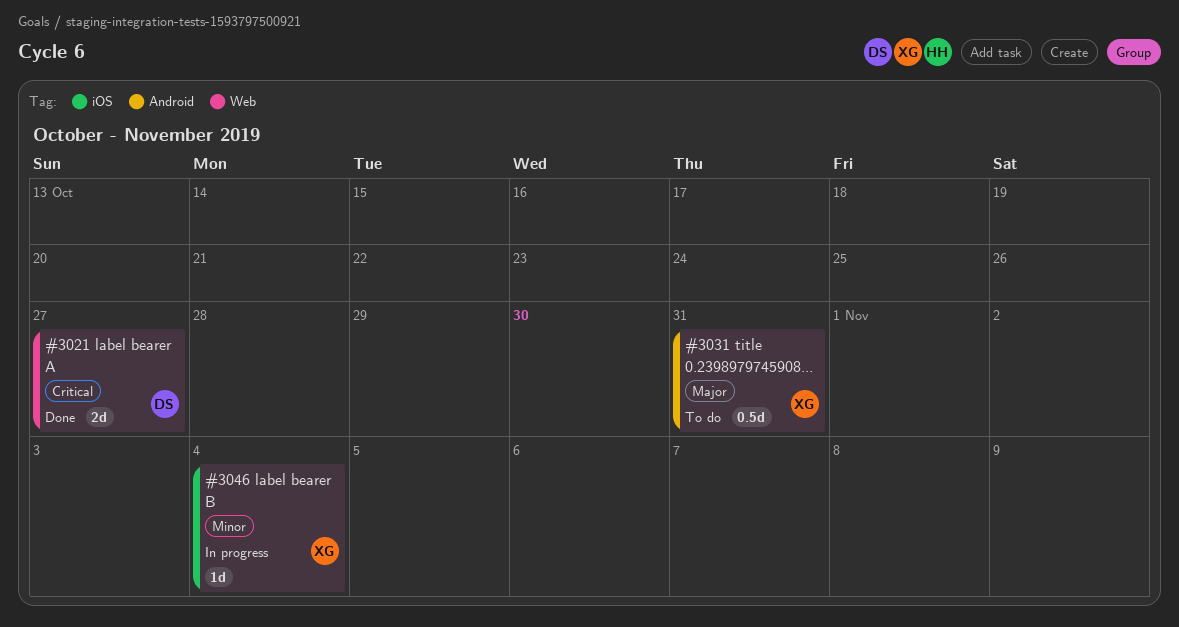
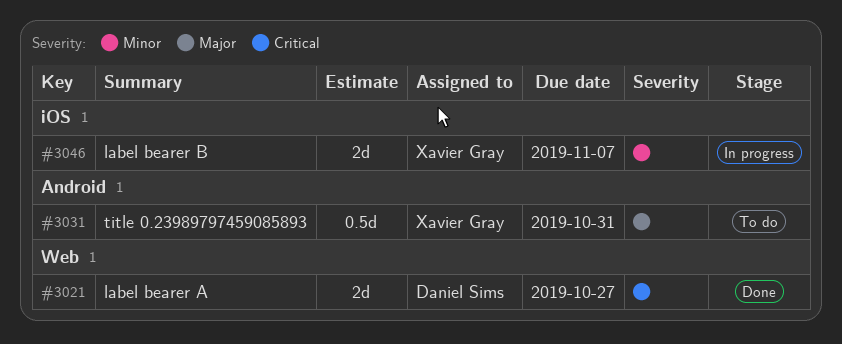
#3046, estimate: 1d -> 2d
#3046, due: Nov 4 -> Nov 7

